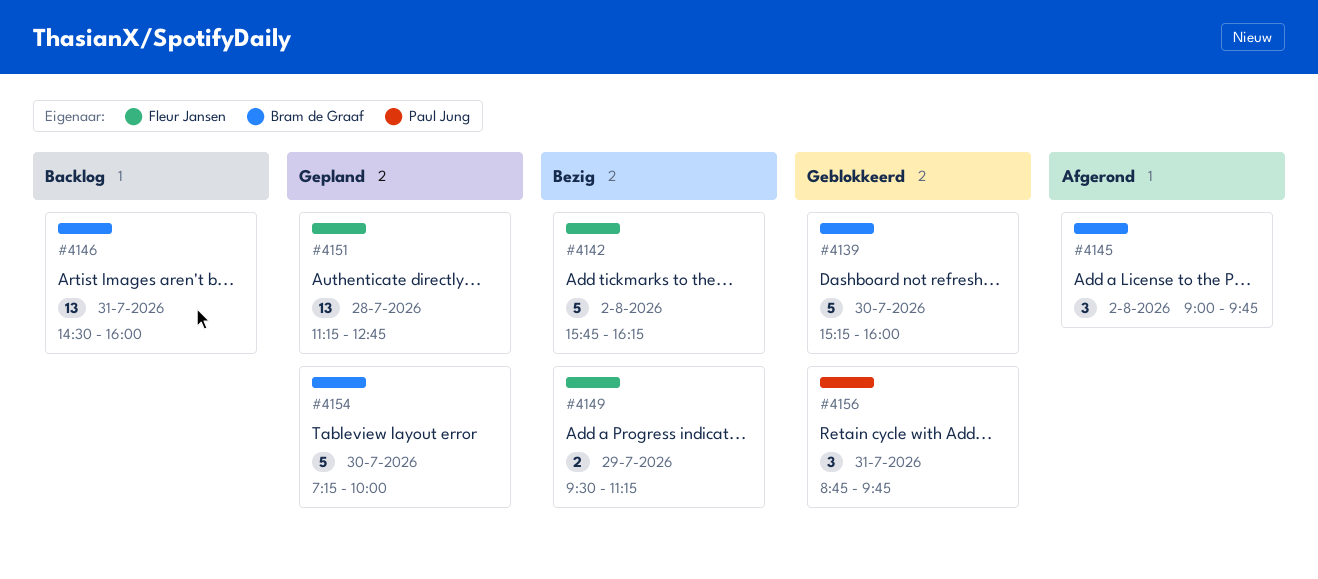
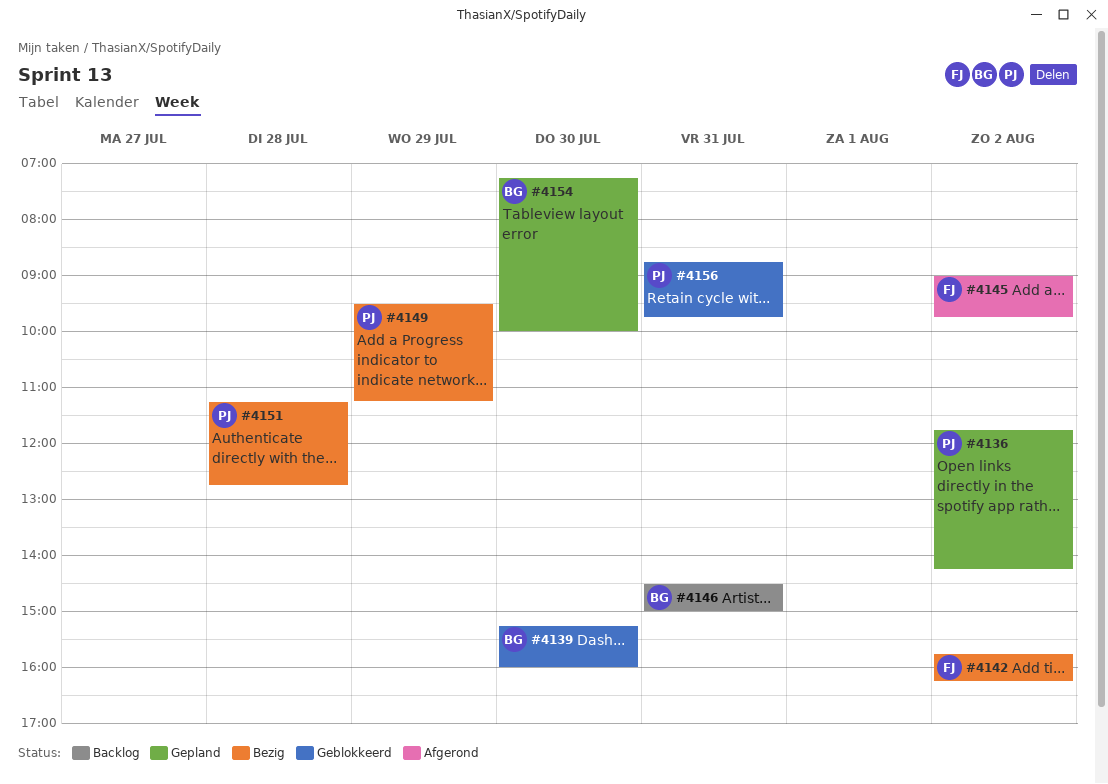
#4136: none -> present
#4145, owner: Bram de Graaf -> Fleur Jansen
#4146, ends: 16:00 -> 15:00
#4149, owner: Fleur Jansen -> Paul Jung
#4151, status: Gepland -> Bezig
#4151, owner: Fleur Jansen -> Paul Jung

